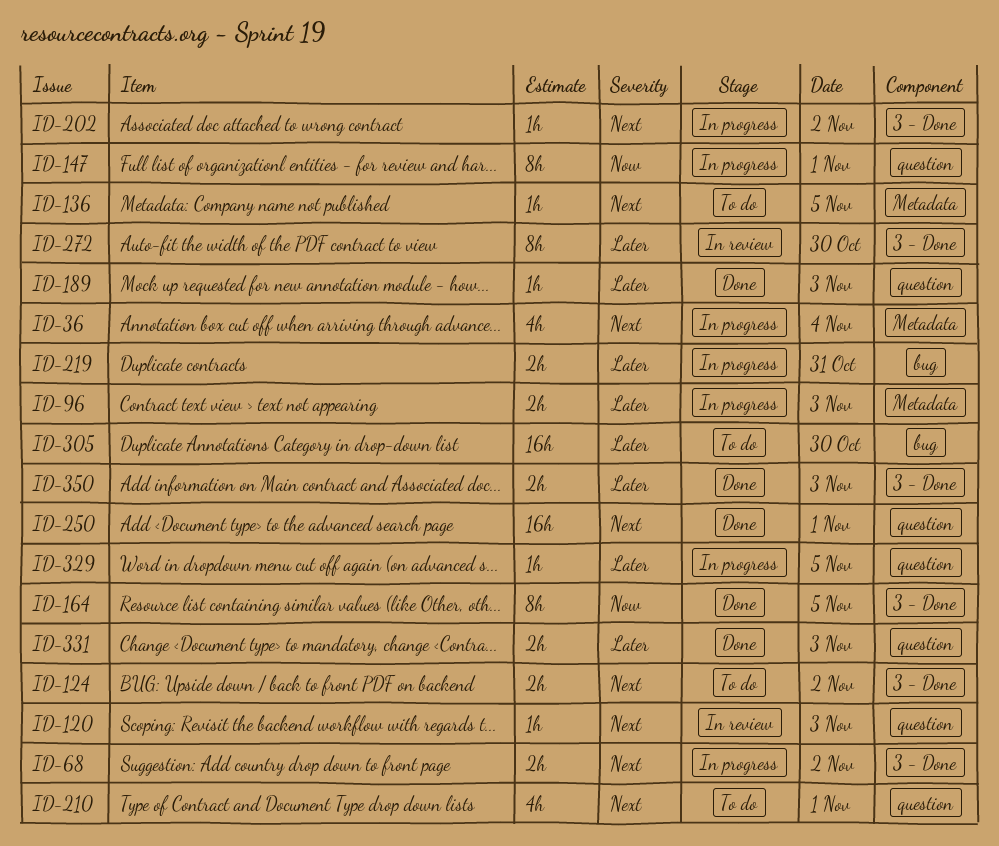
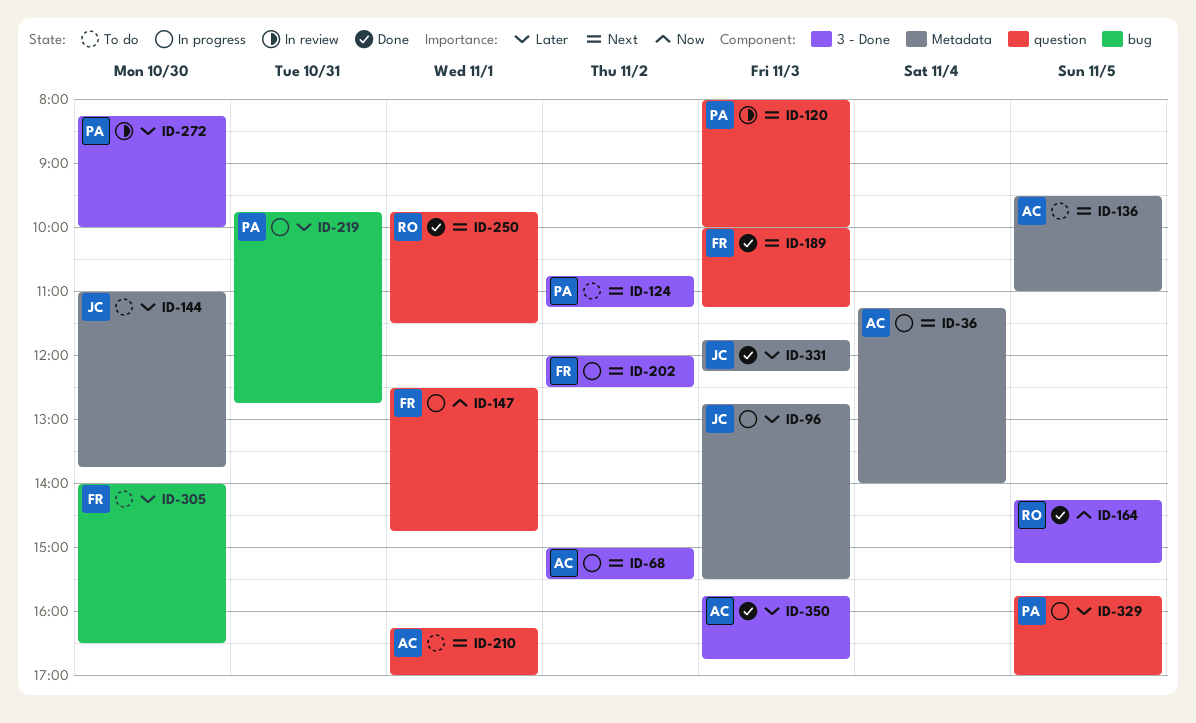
ID-144: none -> present
ID-189, priority: Later -> Next
ID-331, label: question -> Metadata

